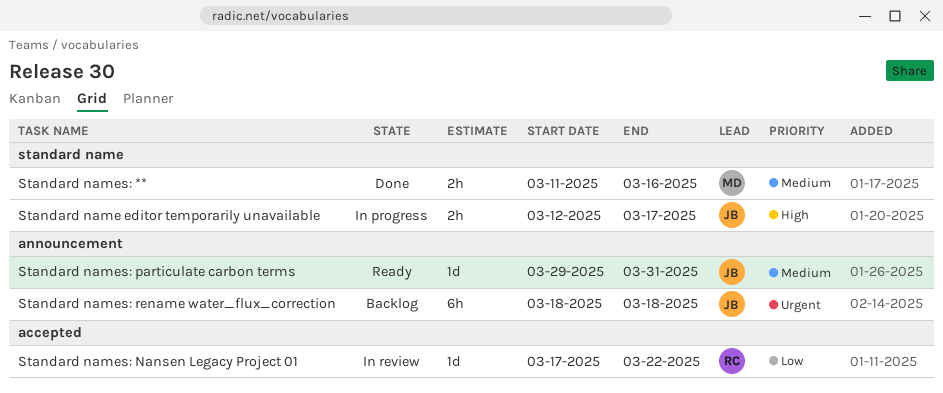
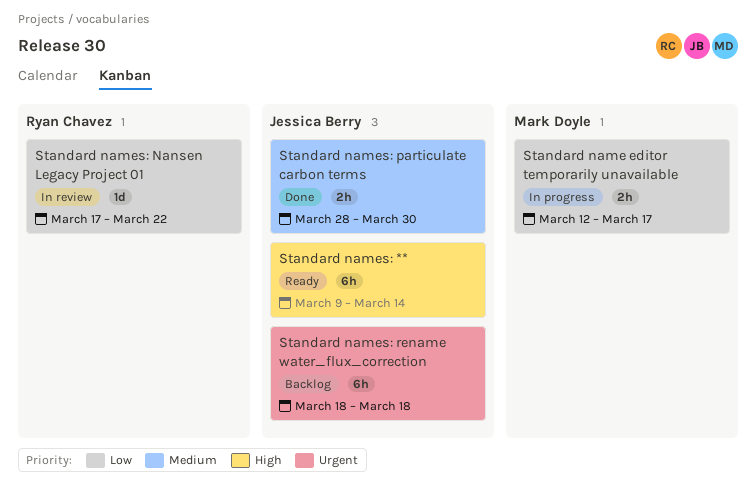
Standard name editor temporarily unavailable, owner: Jessica Berry -> Mark Doyle
Standard name editor temporarily unavailable, priority: High -> Low
Standard names: **, status: Done -> Ready
Standard names: **, owner: Mark Doyle -> Jessica Berry
Standard names: **, priority: Medium -> High
Standard names: **, estimate: 2h -> 6h
Standard names: **, start: Mar 11 -> Mar 9
Standard names: **, due: Mar 16 -> Mar 14
Standard names: particulate carbon terms, status: Ready -> Done
Standard names: particulate carbon terms, estimate: 1d -> 2h
Standard names: particulate carbon terms, start: Mar 29 -> Mar 28
Standard names: particulate carbon terms, due: Mar 31 -> Mar 30

